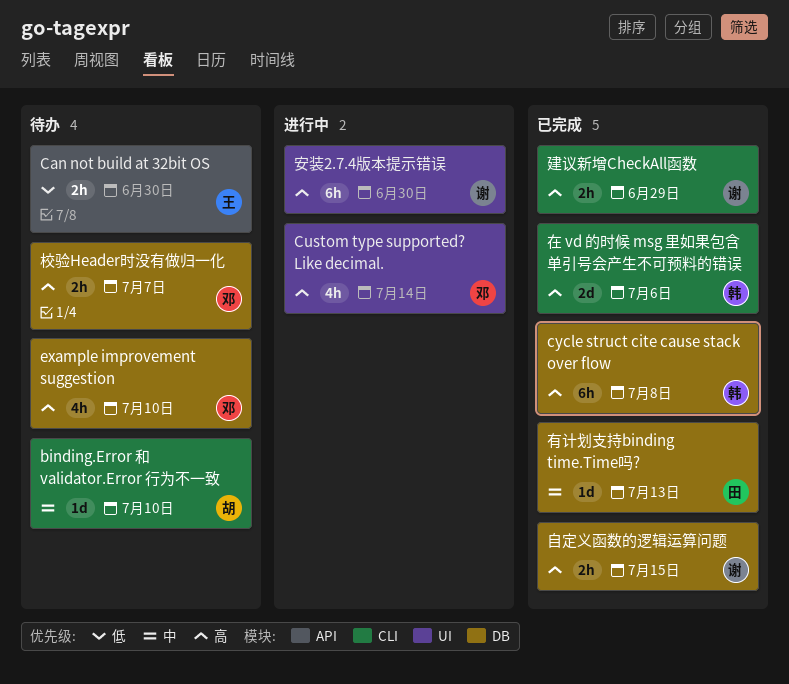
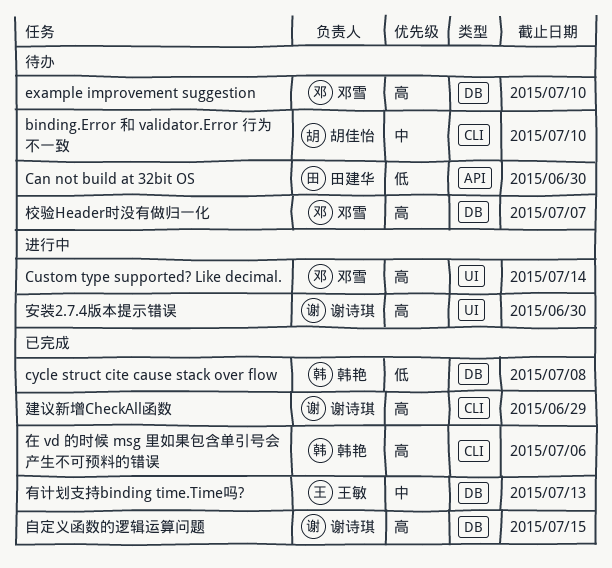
Can not build at 32bit OS, owner: 王敏 -> 田建华
cycle struct cite cause stack over flow, priority: 高 -> 低
有计划支持binding time.Time吗?, owner: 田建华 -> 王敏

